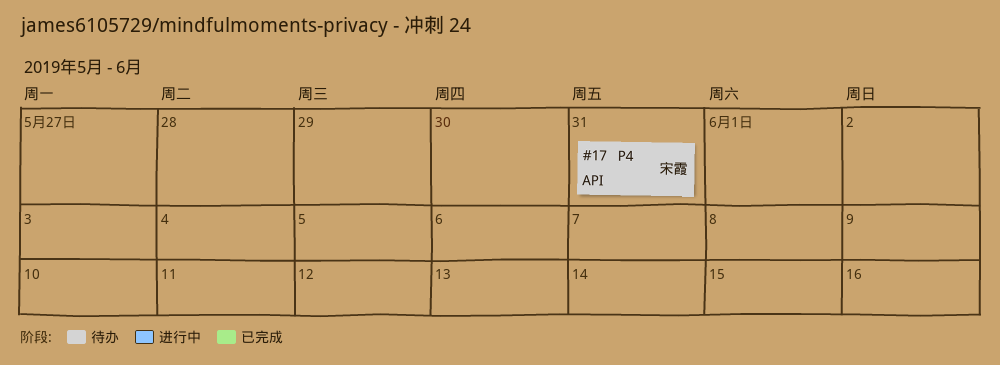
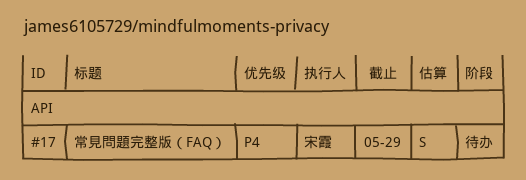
#17, due: May 31 -> May 29

